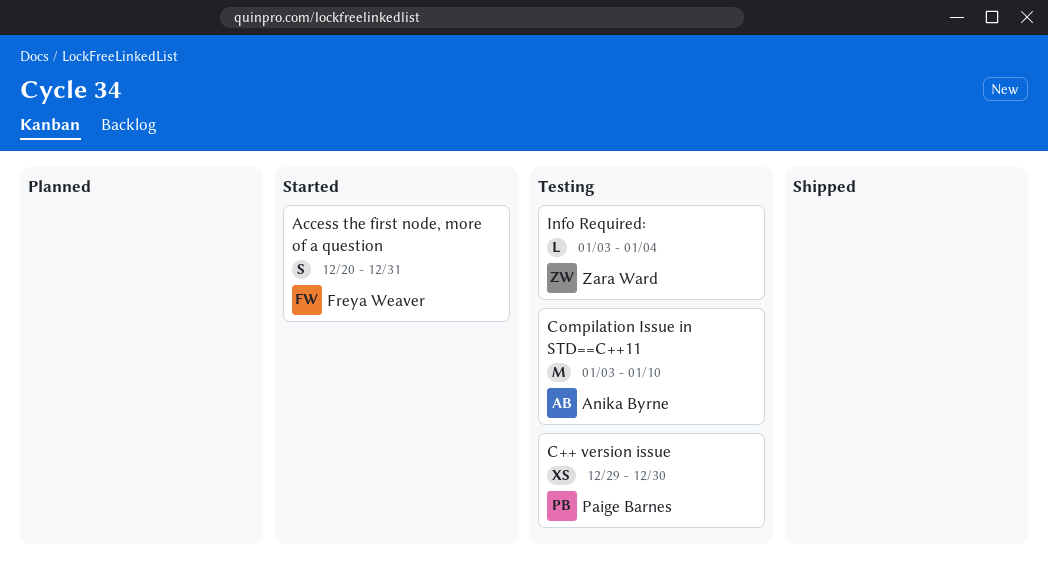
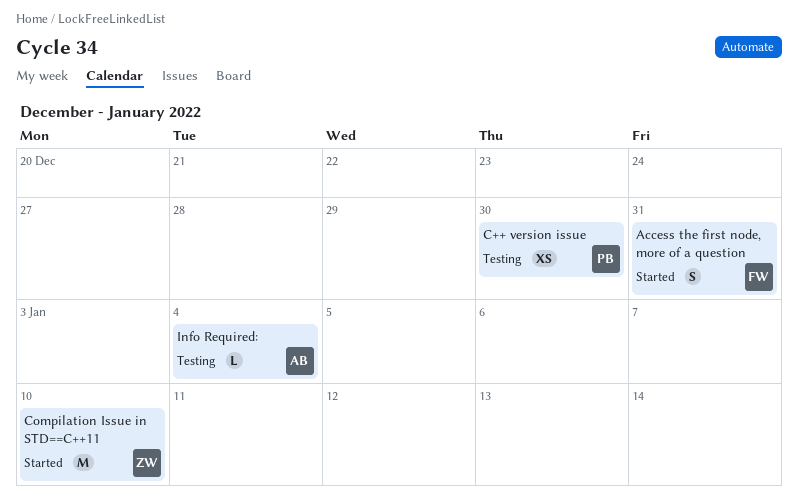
Compilation Issue in STD==C++11, status: Testing -> Started
Compilation Issue in STD==C++11, owner: Anika Byrne -> Zara Ward
Info Required:, owner: Zara Ward -> Anika Byrne

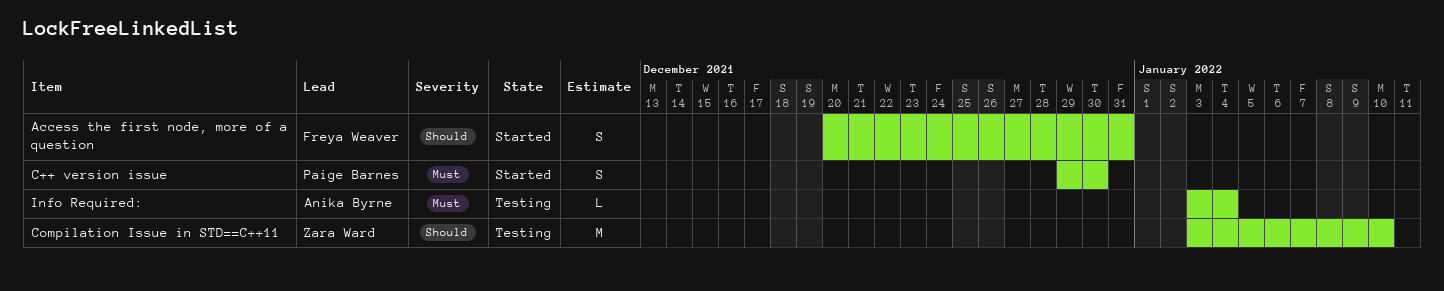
C++ version issue, status: Testing -> Started
C++ version issue, estimate: XS -> S
Compilation Issue in STD==C++11, status: Started -> Testing

